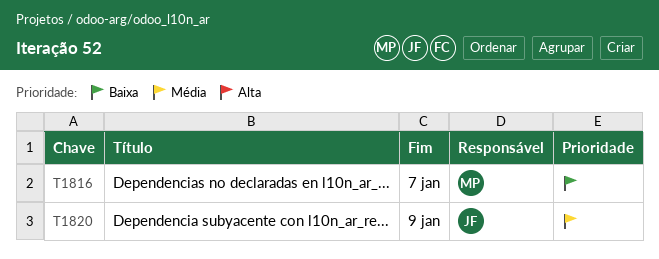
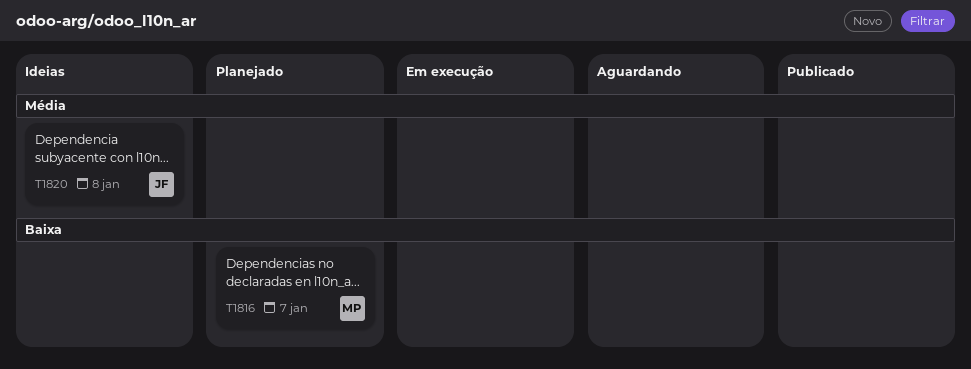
T1820, due: Jan 9 -> Jan 8

